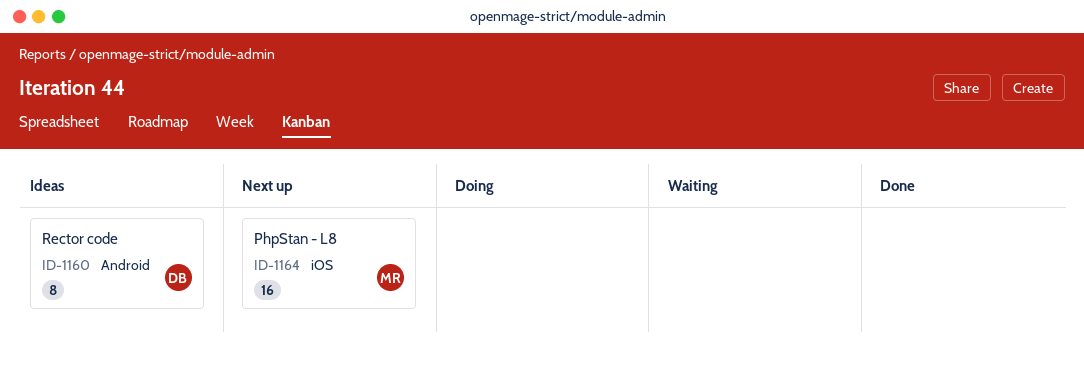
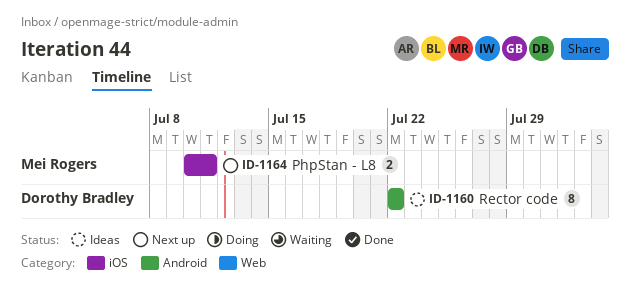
ID-1164, estimate: 16 -> 2

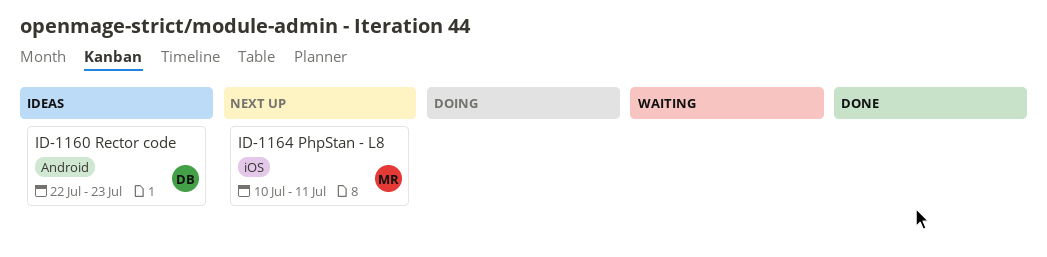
ID-1160, due: Jul 22 -> Jul 23

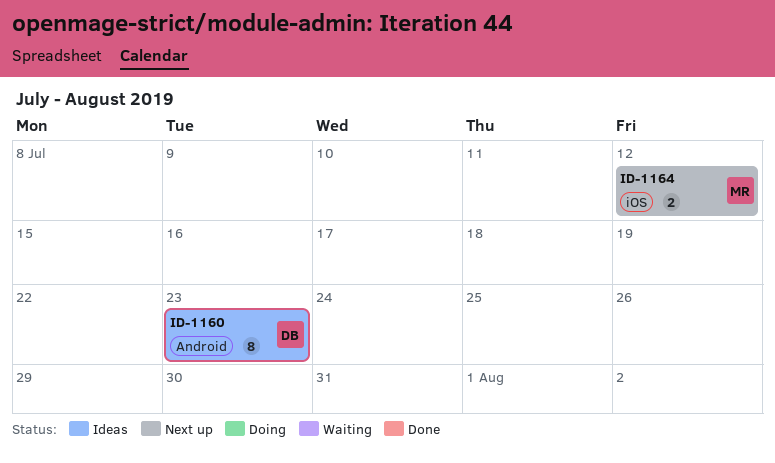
ID-1164, due: Jul 11 -> Jul 12

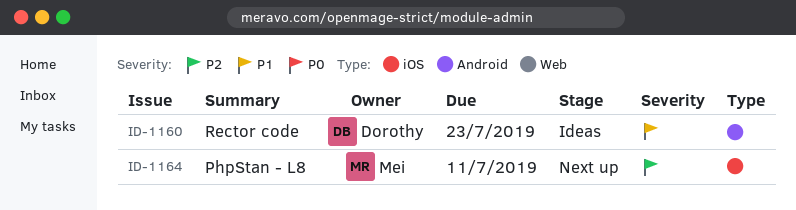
ID-1164, due: Jul 12 -> Jul 11

